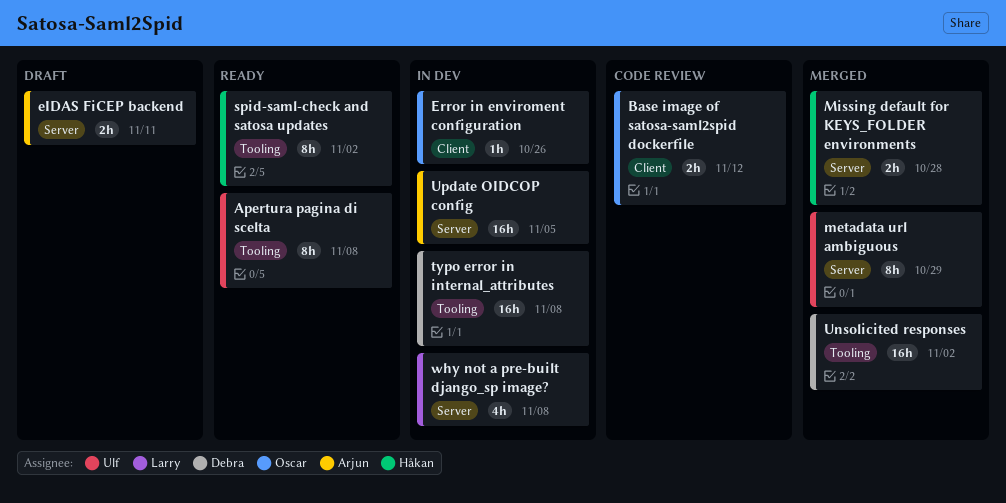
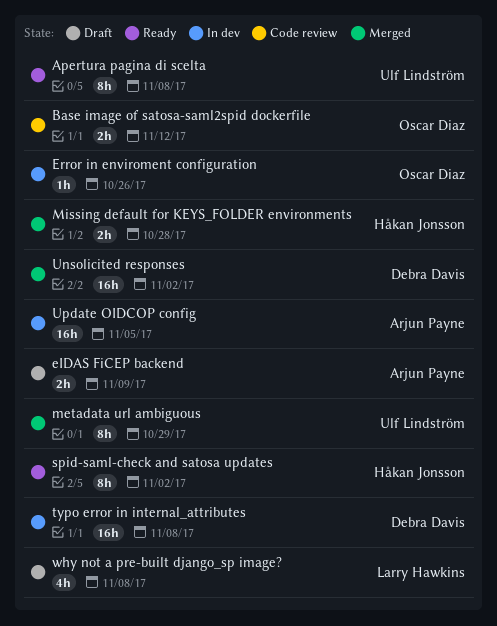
eIDAS FiCEP backend, due: Nov 11 -> Nov 9
why not a pre-built django_sp image?, status: In dev -> Draft

